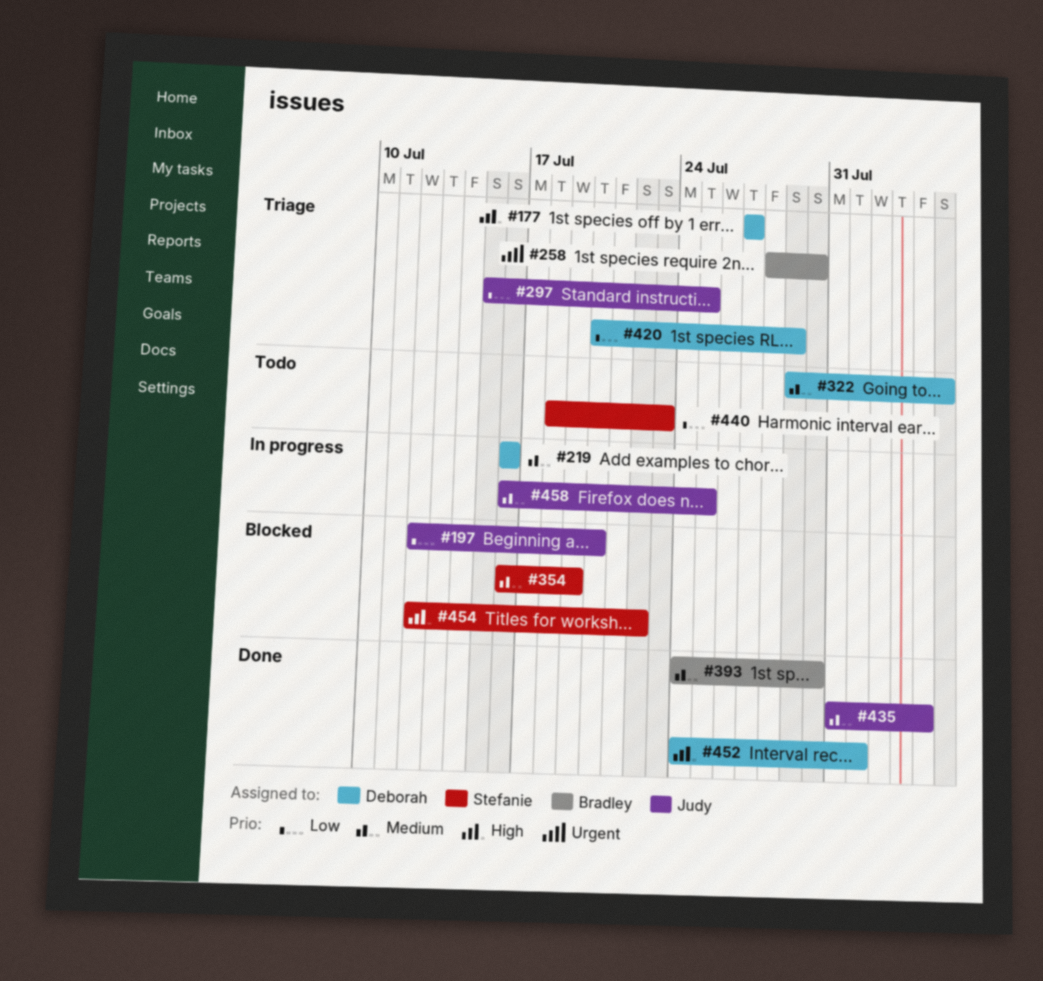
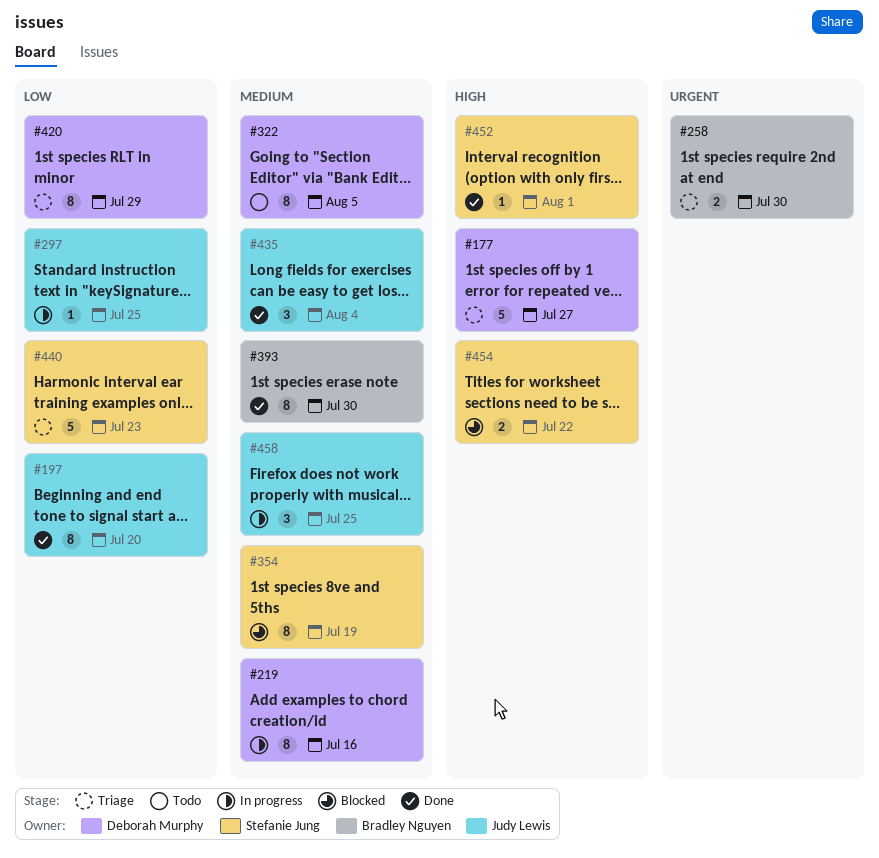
#197, status: Blocked -> Done
#297, status: Triage -> In progress
#440, status: Todo -> Triage
#452, owner: Deborah Murphy -> Stefanie Jung

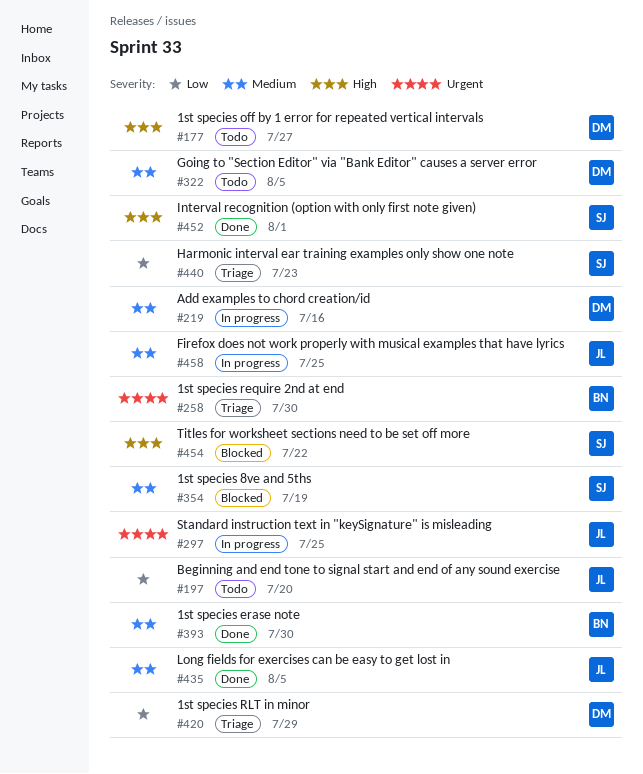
#177, status: Triage -> Todo
#197, status: Done -> Todo
#297, priority: Low -> Urgent
#435, due: Aug 4 -> Aug 5

